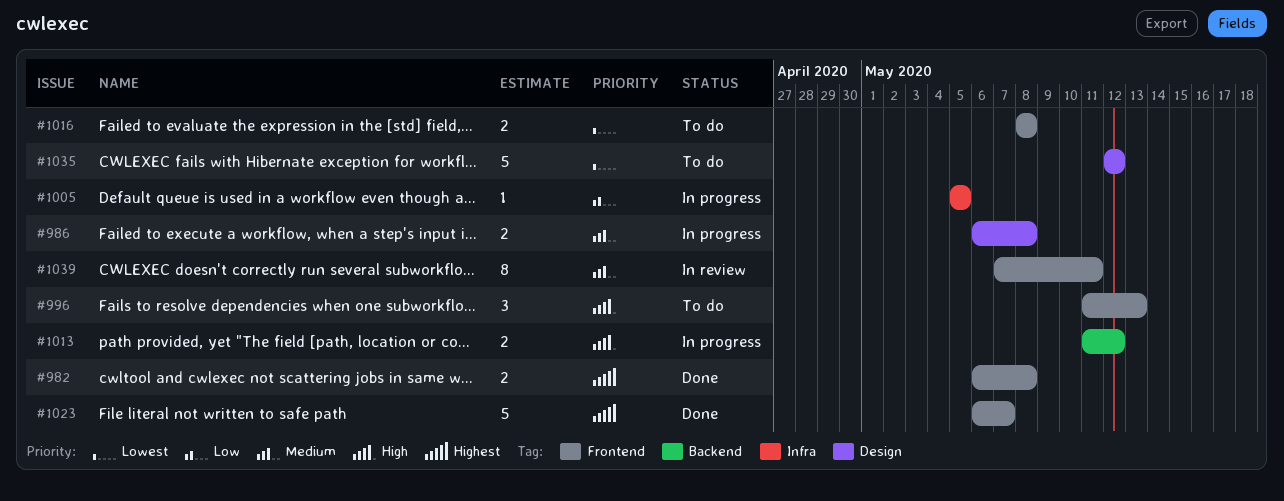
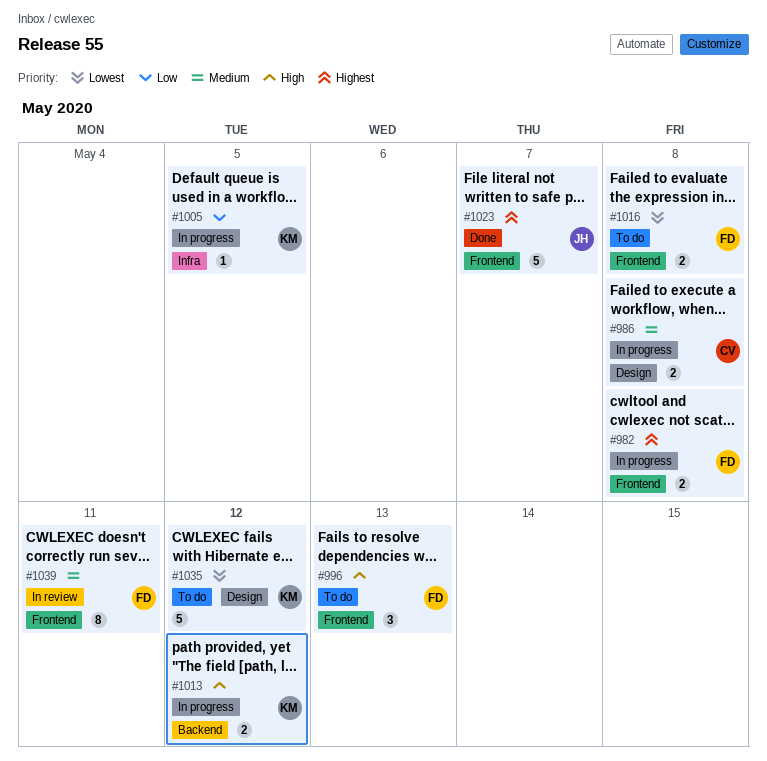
#982, status: Done -> In progress

